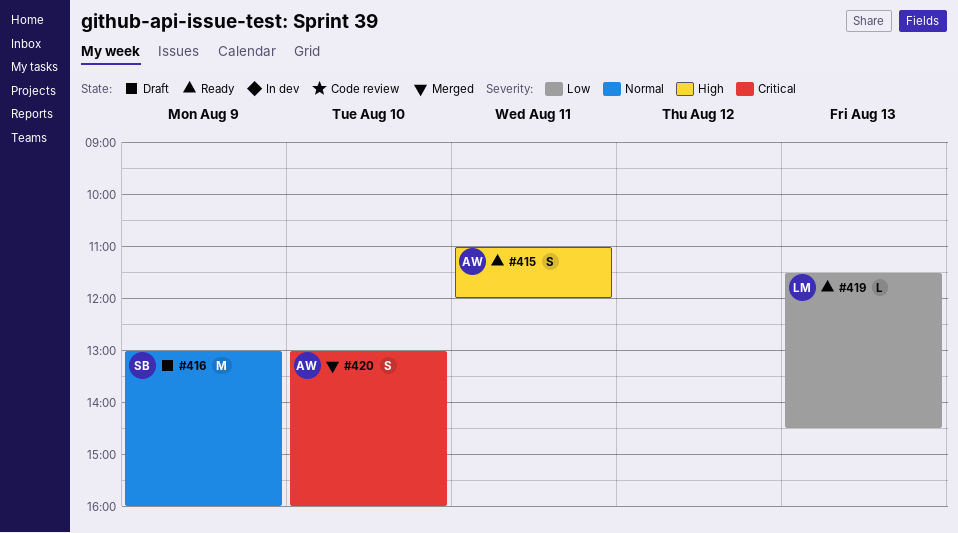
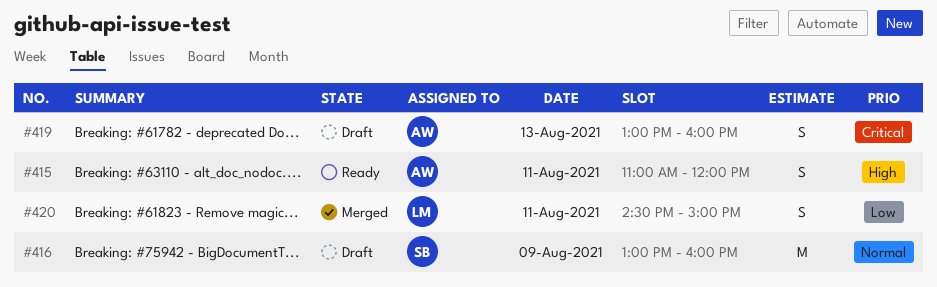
#419, status: Ready -> Draft
#419, owner: LM -> AW
#419, priority: Low -> Critical
#419, estimate: L -> S
#419, begins: 11:30 -> 13:00
#419, ends: 14:30 -> 16:00
#420, owner: AW -> LM
#420, priority: Critical -> Low
#420, day: Aug 10 -> Aug 11
#420, begins: 13:00 -> 14:30
#420, ends: 16:00 -> 15:00

